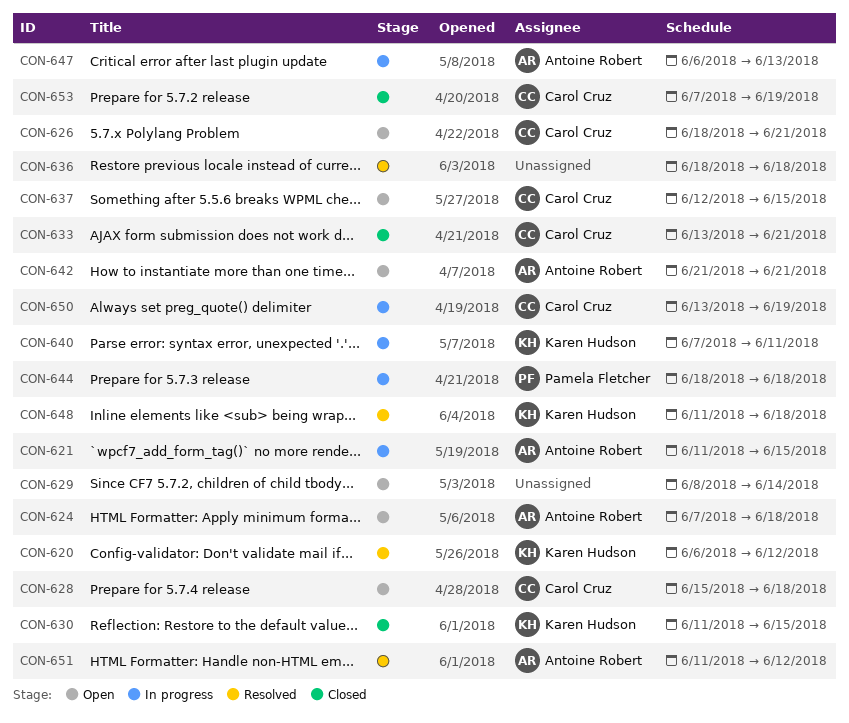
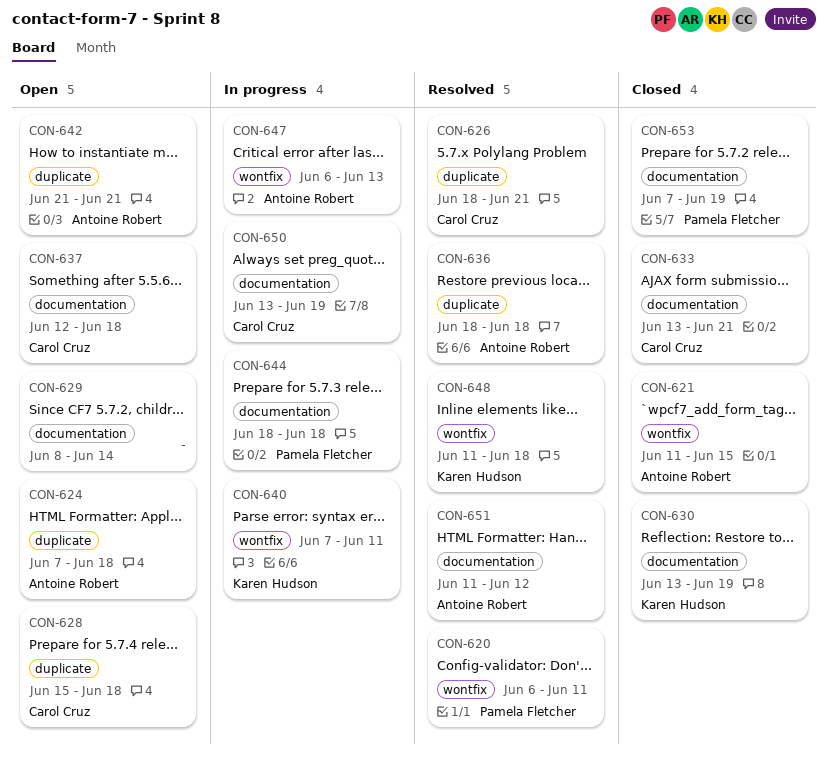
CON-620, owner: Karen Hudson -> Pamela Fletcher
CON-620, due: Jun 12 -> Jun 11
CON-621, status: In progress -> Closed
CON-626, status: Open -> Resolved
CON-630, start: Jun 11 -> Jun 13
CON-630, due: Jun 15 -> Jun 19
CON-636, owner: none -> Antoine Robert
CON-637, due: Jun 15 -> Jun 18
CON-653, owner: Carol Cruz -> Pamela Fletcher

